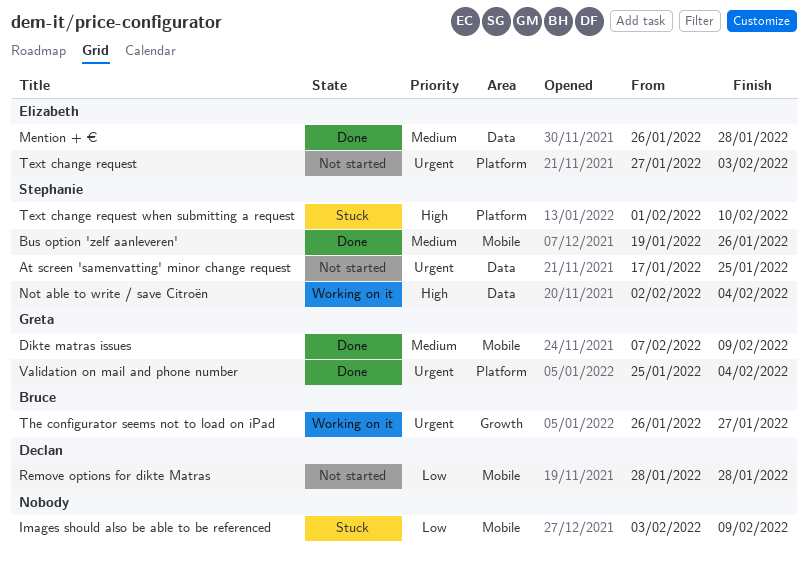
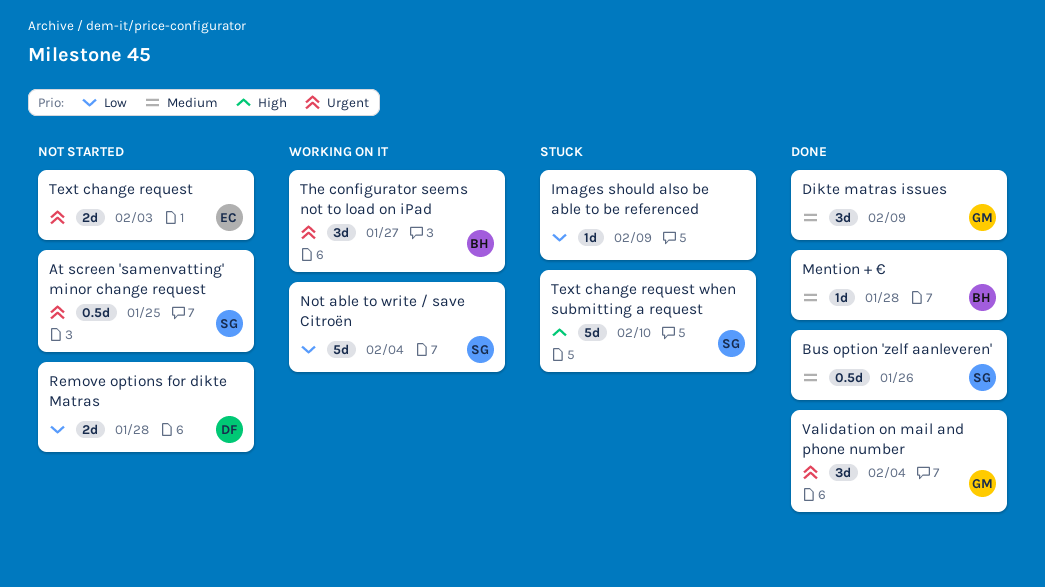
Mention + €, owner: Elizabeth -> Bruce
Not able to write / save Citroën, priority: High -> Low

